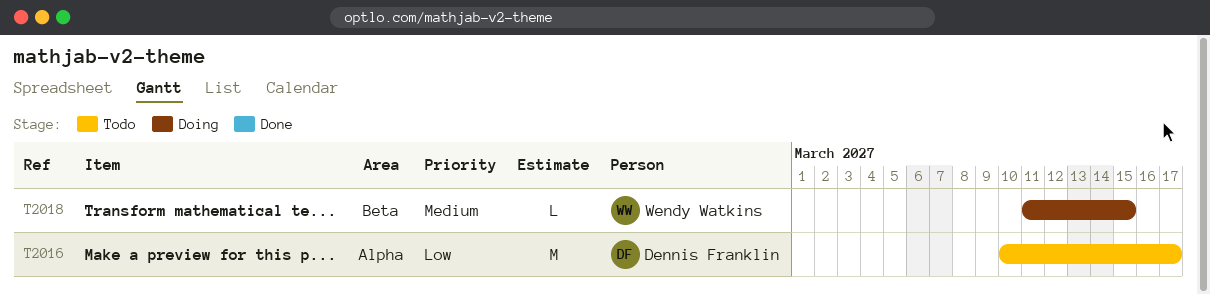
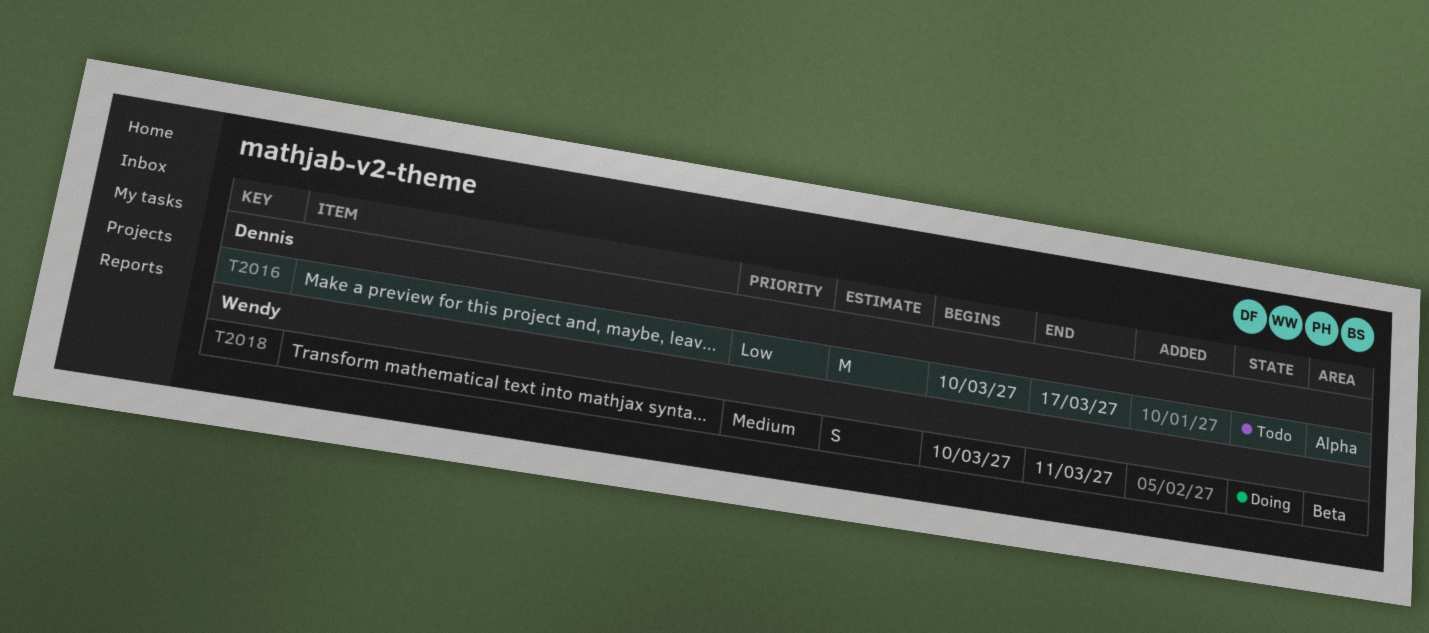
T2018, estimate: L -> S
T2018, start: Mar 11 -> Mar 10
T2018, due: Mar 15 -> Mar 11

